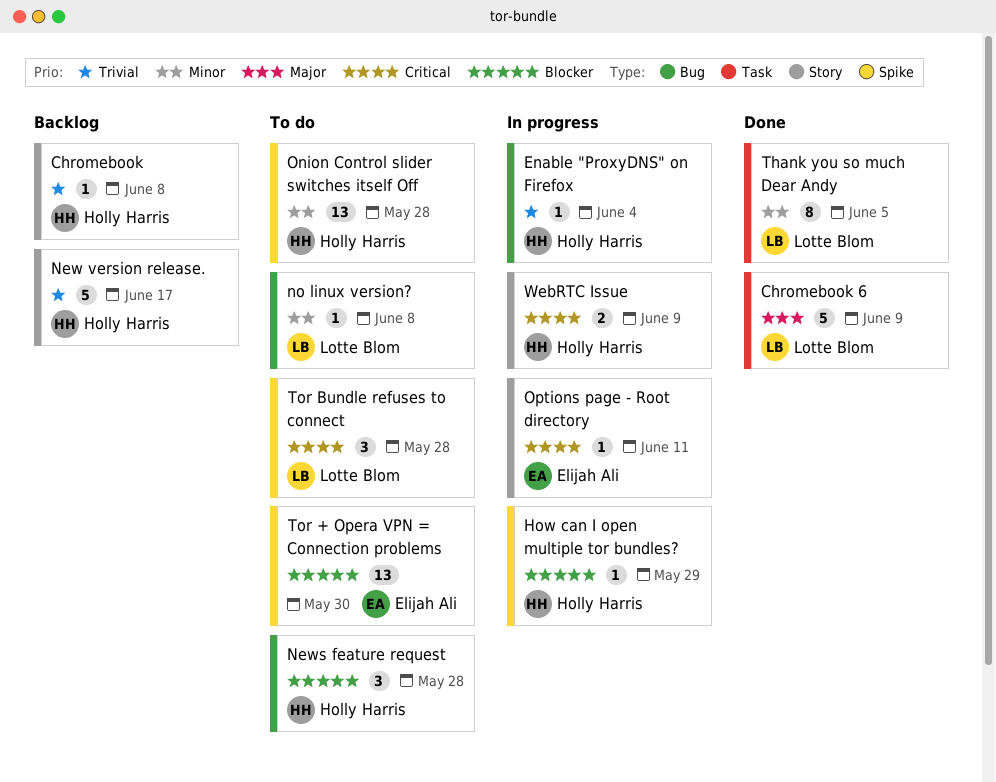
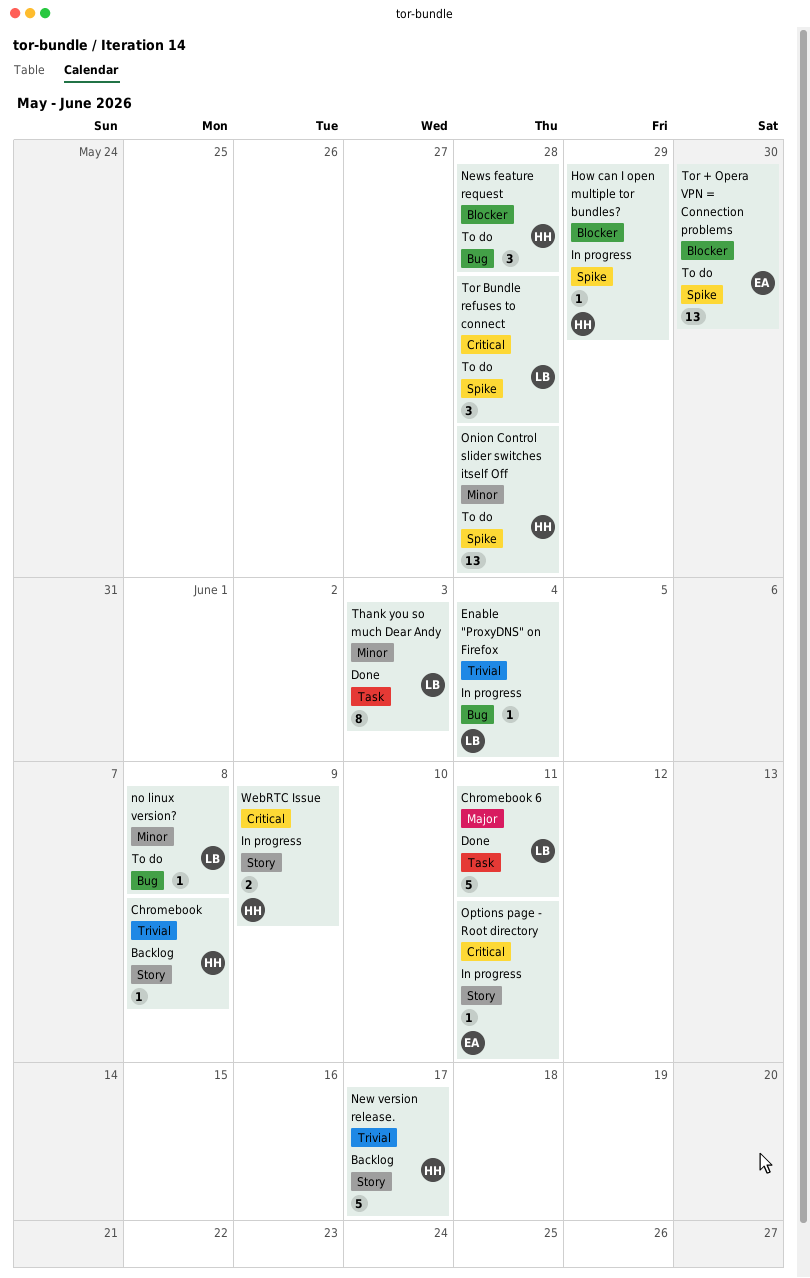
Chromebook 6, due: Jun 9 -> Jun 11
Enable "ProxyDNS" on Firefox, owner: Holly Harris -> Lotte Blom
Thank you so much Dear Andy, due: Jun 5 -> Jun 3

